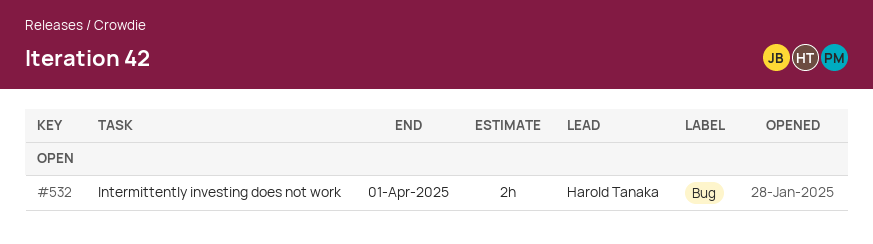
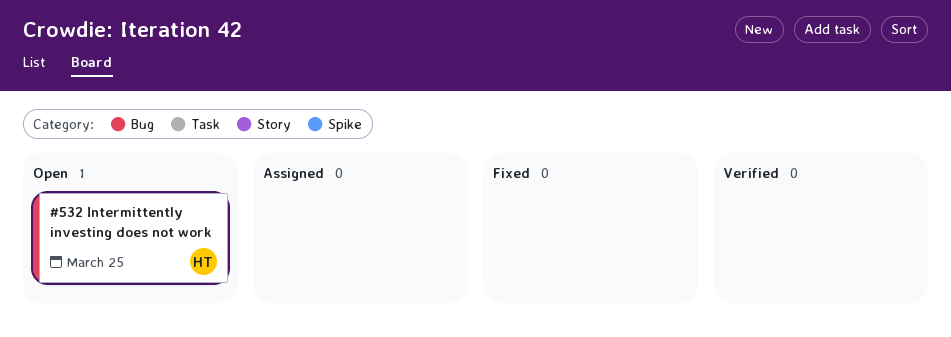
#532, due: Apr 1 -> Mar 25

